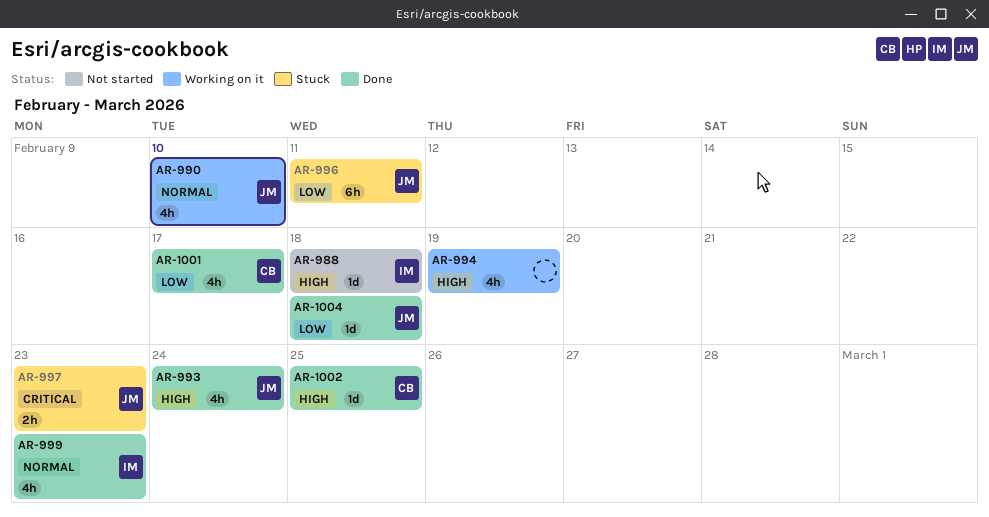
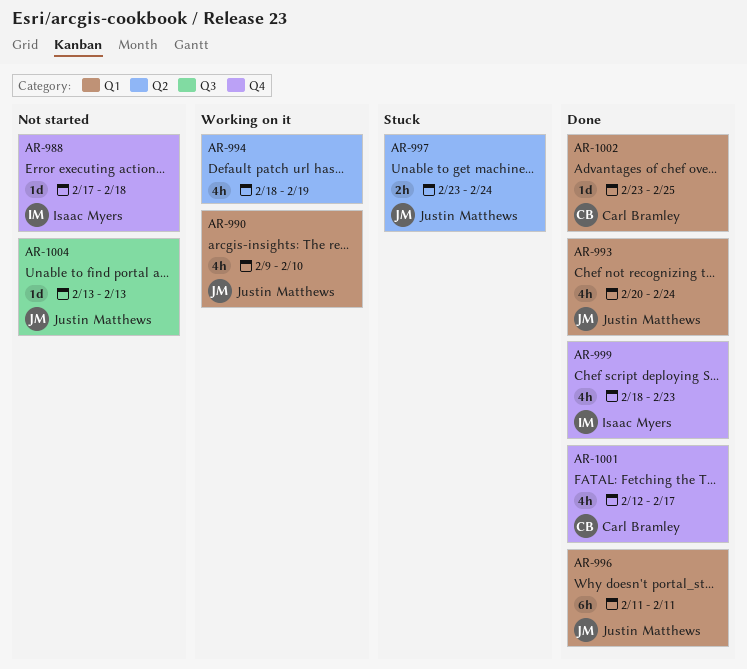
AR-996, status: Stuck -> Done
AR-997, due: Feb 23 -> Feb 24
AR-1004, status: Done -> Not started
AR-1004, due: Feb 18 -> Feb 13

